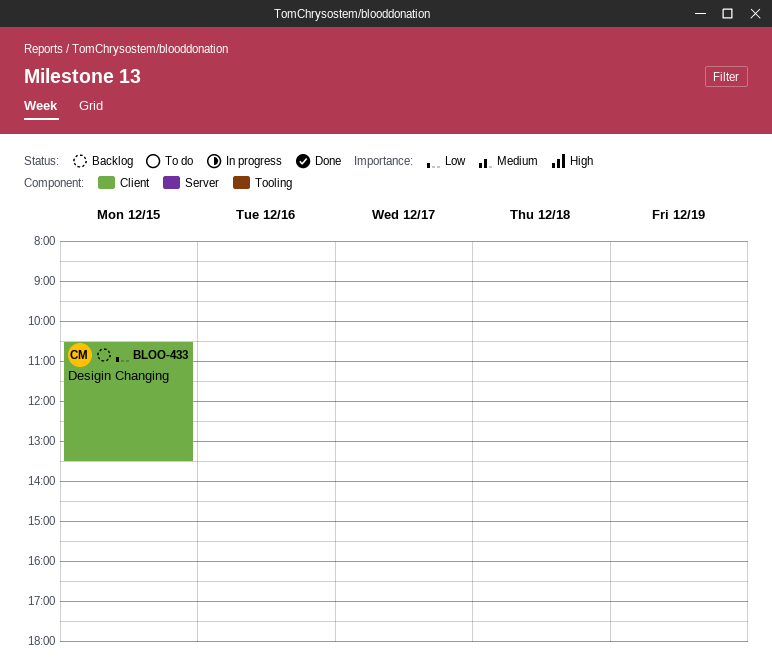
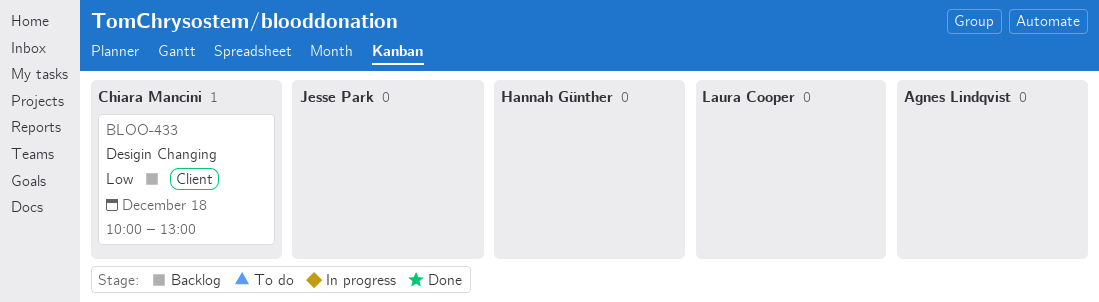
BLOO-433, day: Dec 15 -> Dec 18
BLOO-433, begins: 10:30 -> 10:00
BLOO-433, ends: 13:30 -> 13:00

